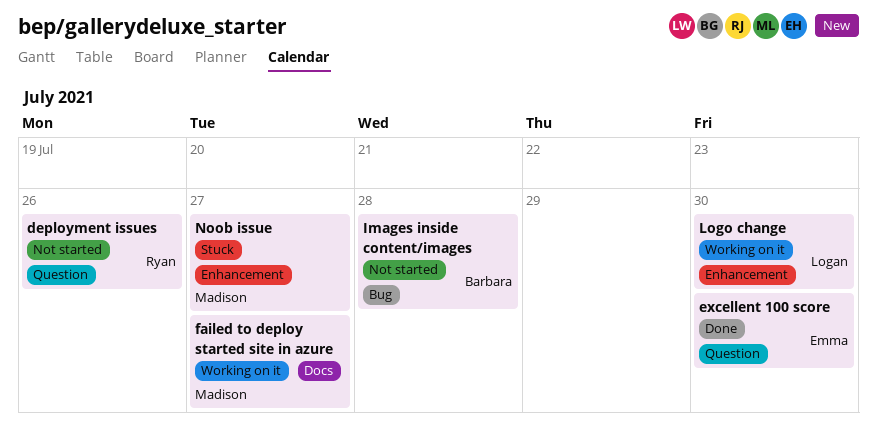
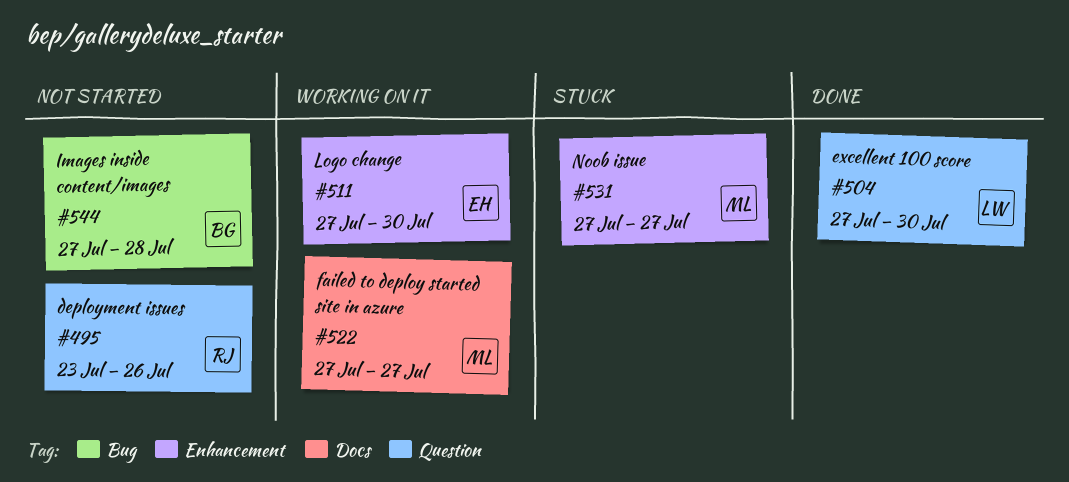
excellent 100 score, owner: Emma -> Logan
Logo change, owner: Logan -> Emma

